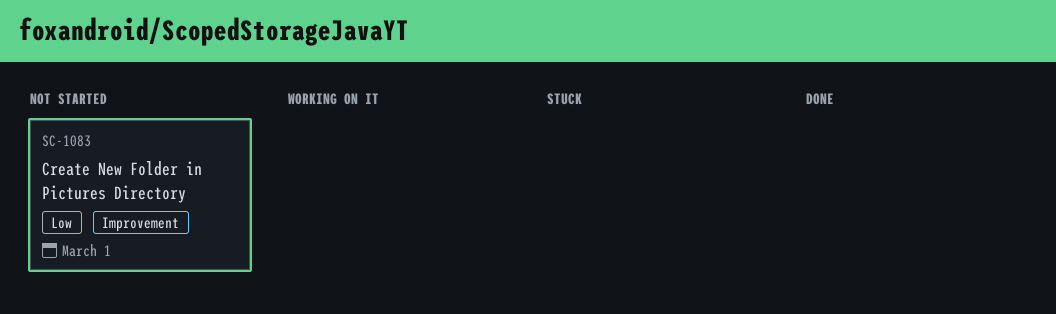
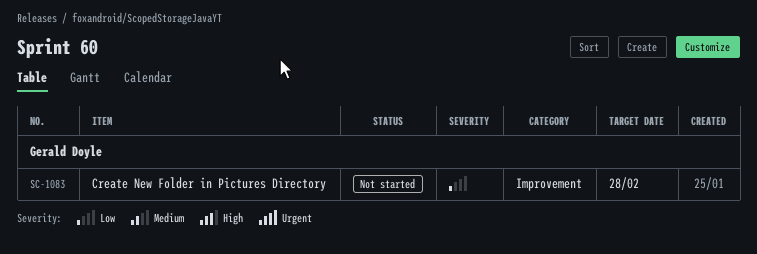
SC-1083, due: Mar 1 -> Feb 28

